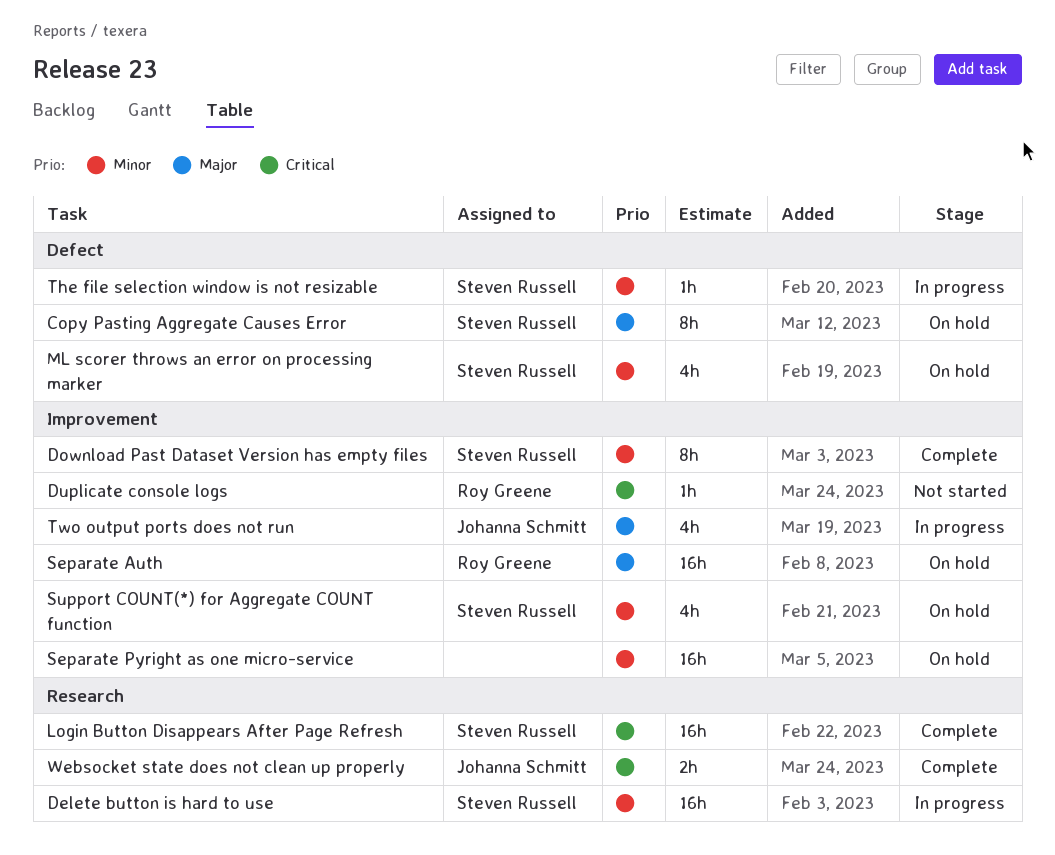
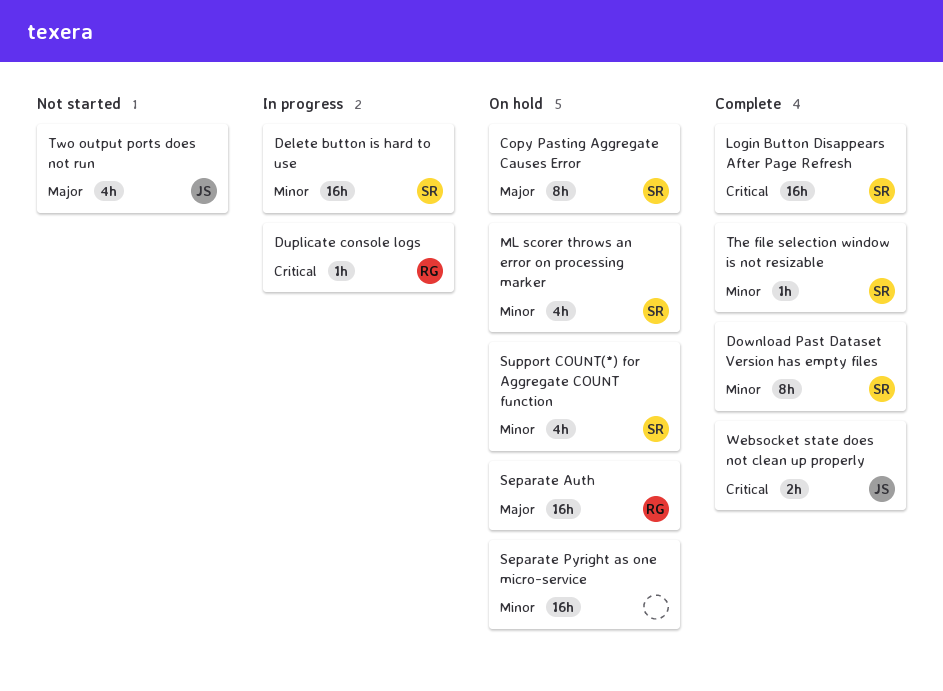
Duplicate console logs, status: Not started -> In progress
The file selection window is not resizable, status: In progress -> Complete
Two output ports does not run, status: In progress -> Not started

